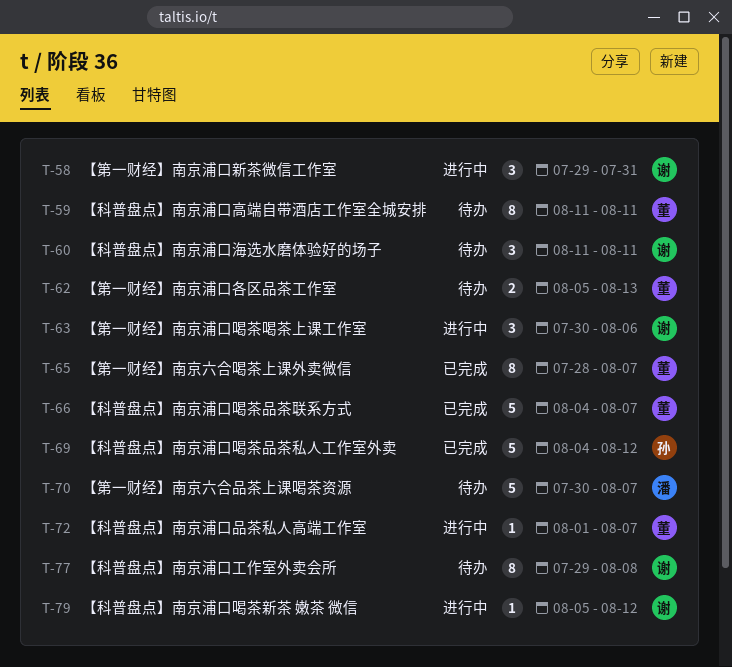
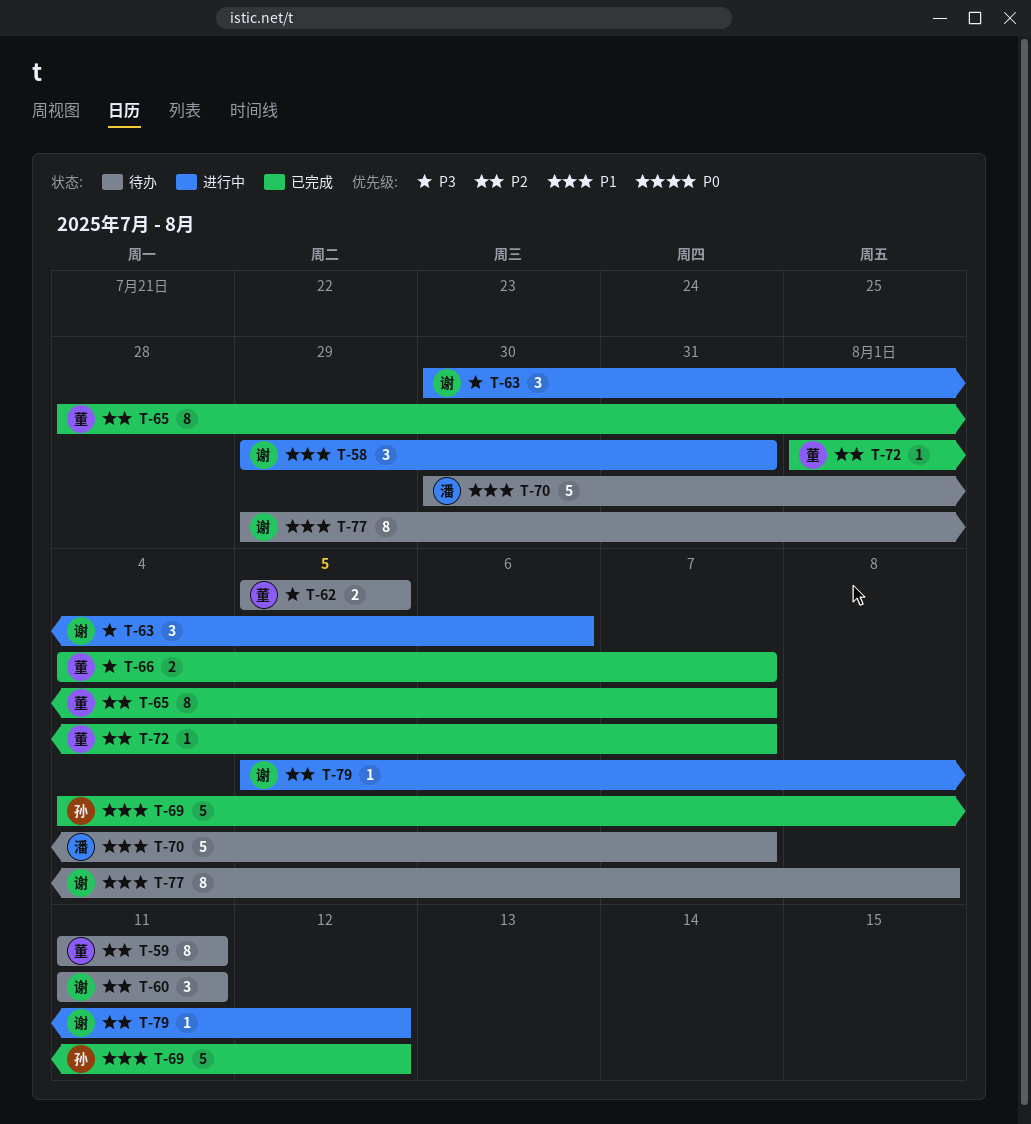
T-62, due: Aug 13 -> Aug 5
T-66, estimate: 5 -> 2
T-72, status: 进行中 -> 已完成

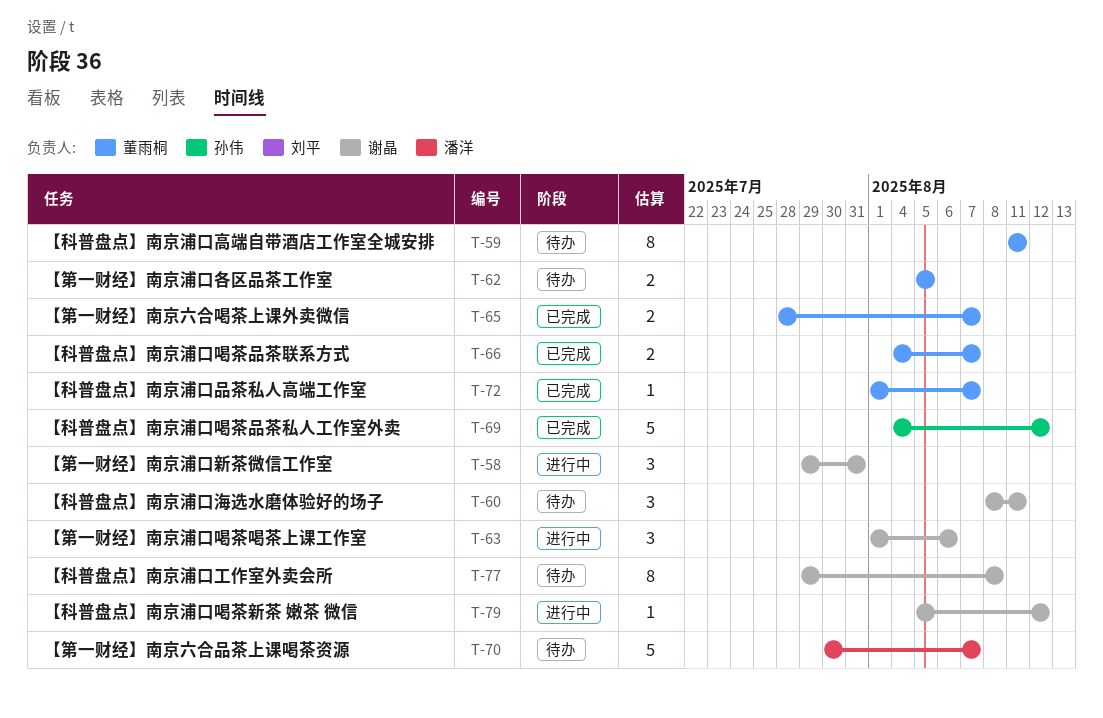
T-60, start: Aug 11 -> Aug 8
T-63, start: Jul 30 -> Aug 1
T-65, estimate: 8 -> 2

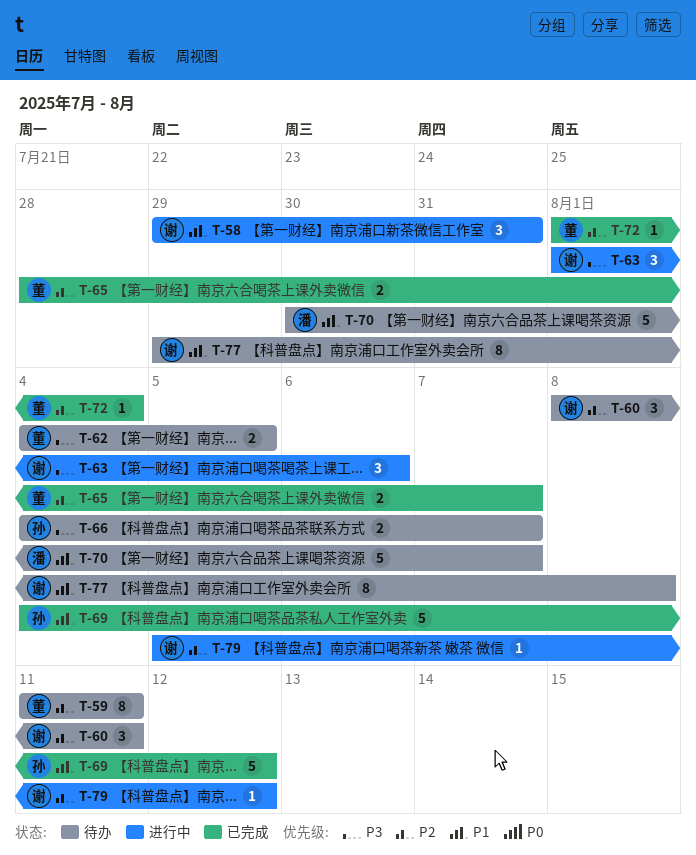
T-62, start: Aug 5 -> Aug 4
T-66, status: 已完成 -> 待办
T-66, owner: 董雨桐 -> 孙伟
T-72, due: Aug 7 -> Aug 4

